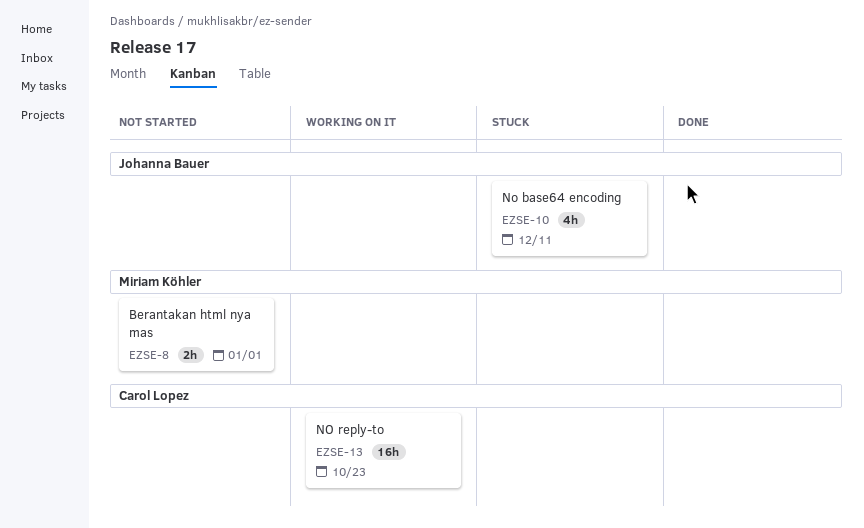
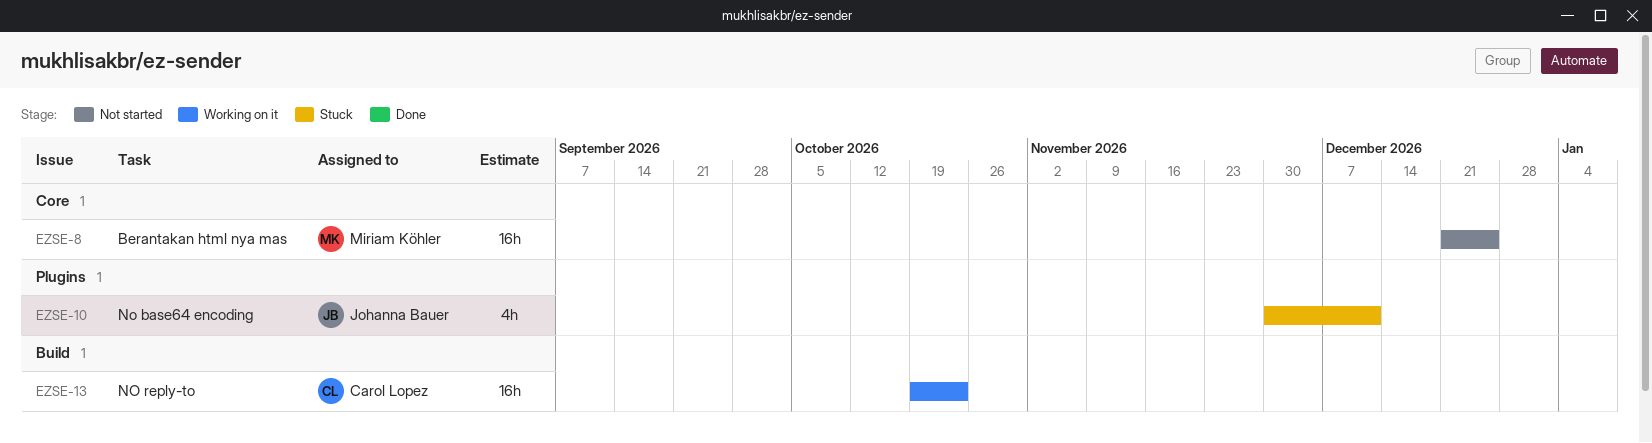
EZSE-8, estimate: 2h -> 16h
EZSE-8, due: Jan 1 -> Dec 25

